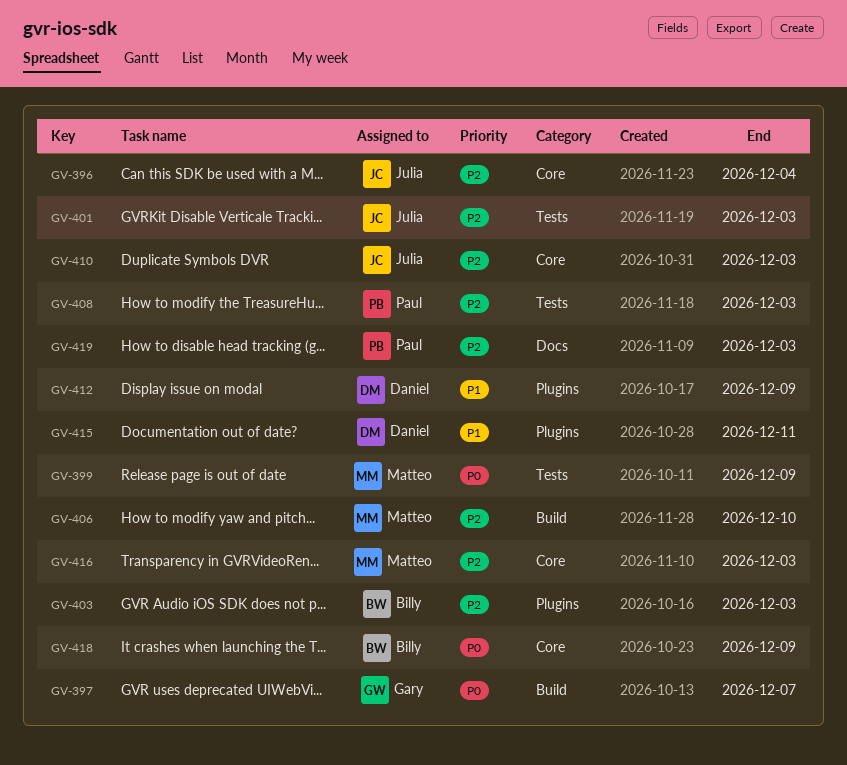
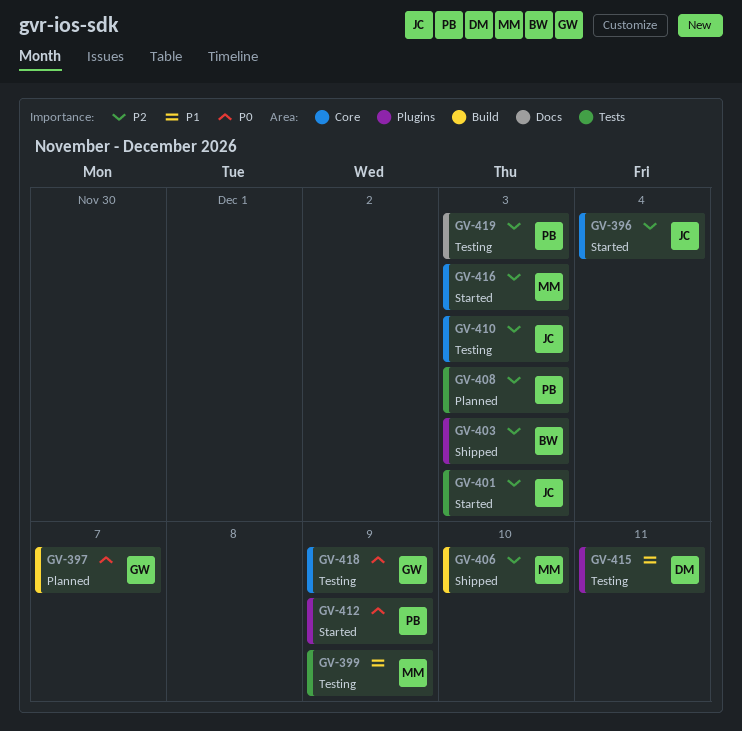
GV-399, priority: P0 -> P1
GV-412, owner: Daniel -> Paul
GV-412, priority: P1 -> P0
GV-418, owner: Billy -> Gary

